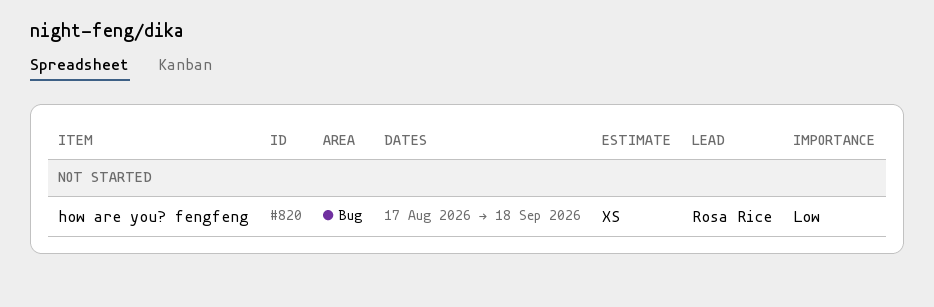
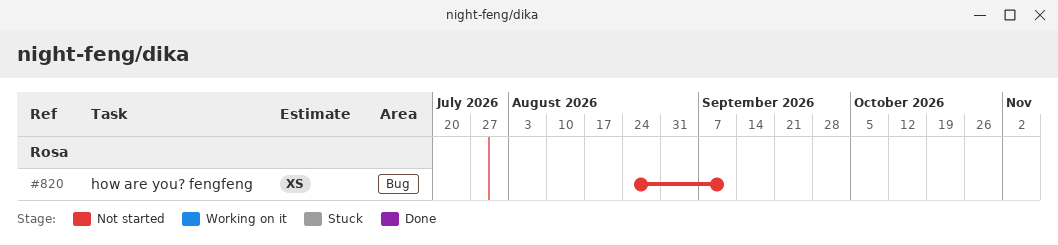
#820, start: Aug 17 -> Aug 24
#820, due: Sep 18 -> Sep 11

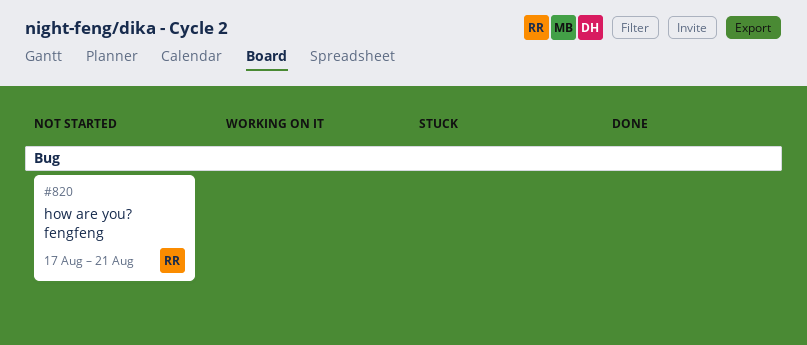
#820, start: Aug 24 -> Aug 17
#820, due: Sep 11 -> Aug 21

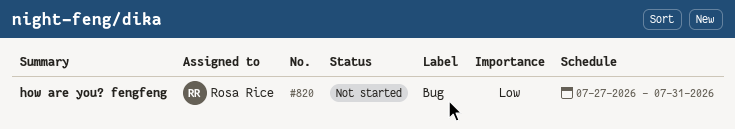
#820, start: Aug 17 -> Jul 27
#820, due: Aug 21 -> Jul 31

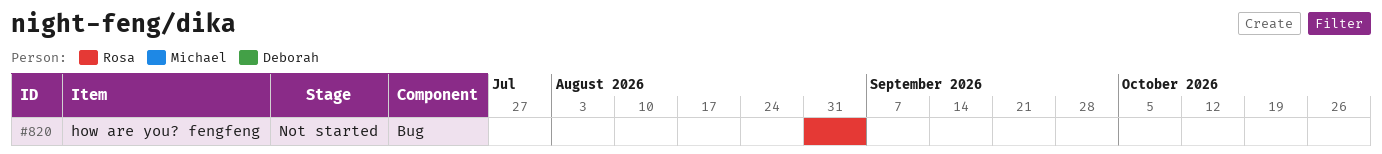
#820, start: Jul 27 -> Aug 31
#820, due: Jul 31 -> Sep 4

